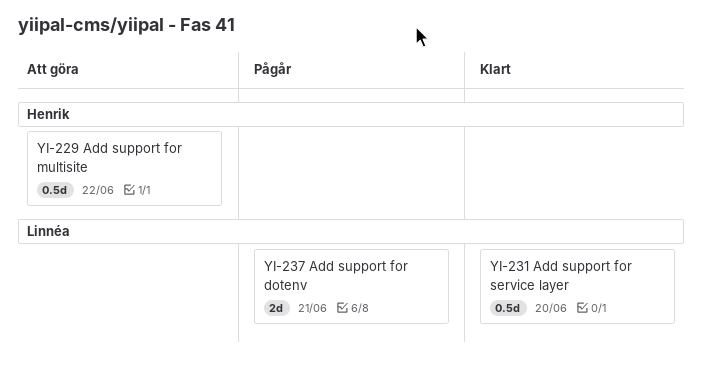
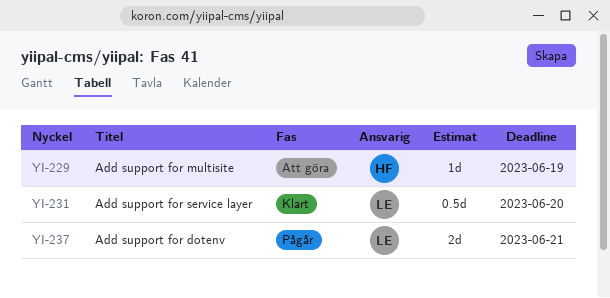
YI-229, estimate: 0.5d -> 1d
YI-229, due: Jun 22 -> Jun 19

